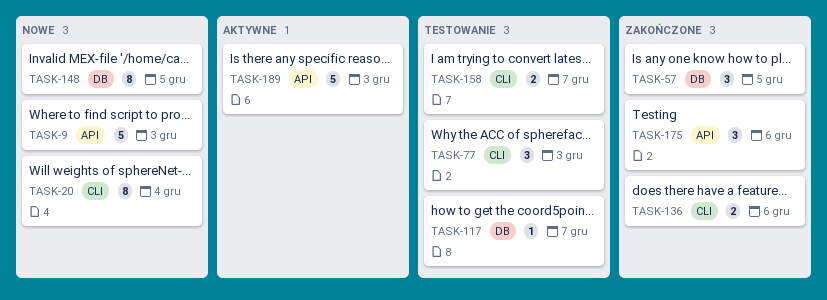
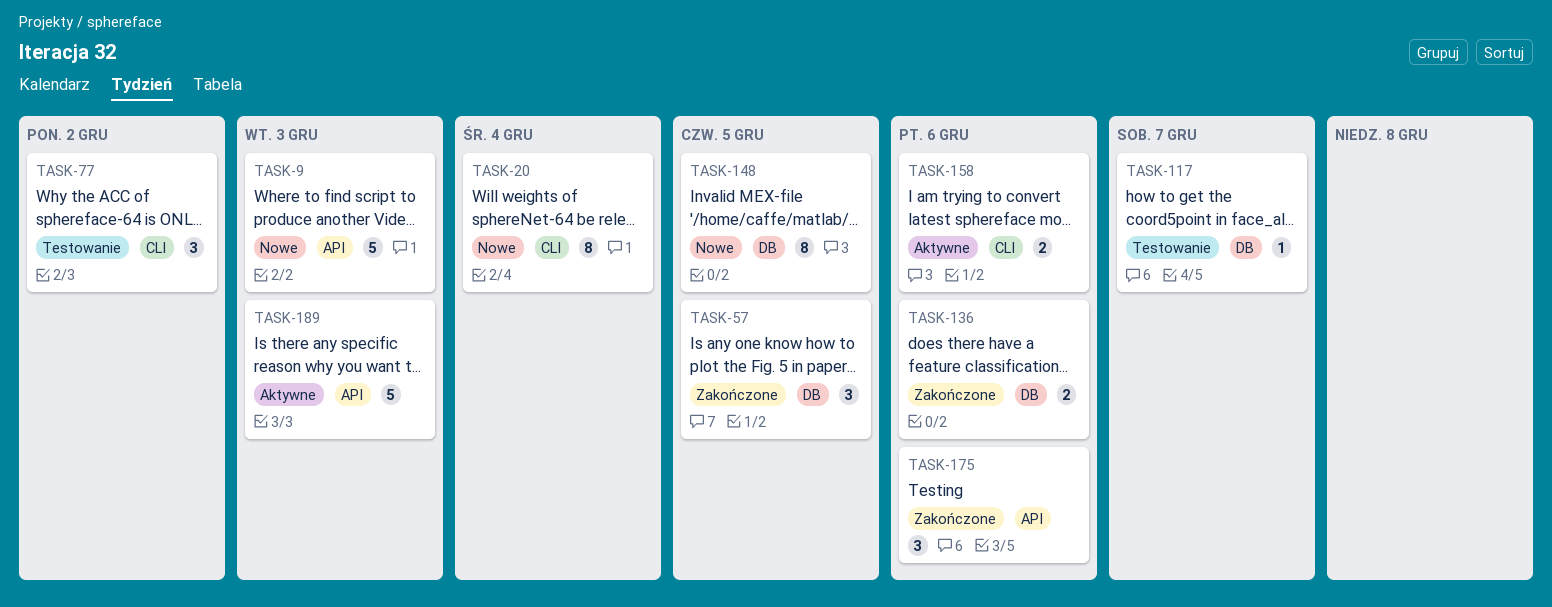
TASK-77, due: Dec 3 -> Dec 2
TASK-136, label: CLI -> DB
TASK-158, status: Testowanie -> Aktywne
TASK-158, due: Dec 7 -> Dec 6

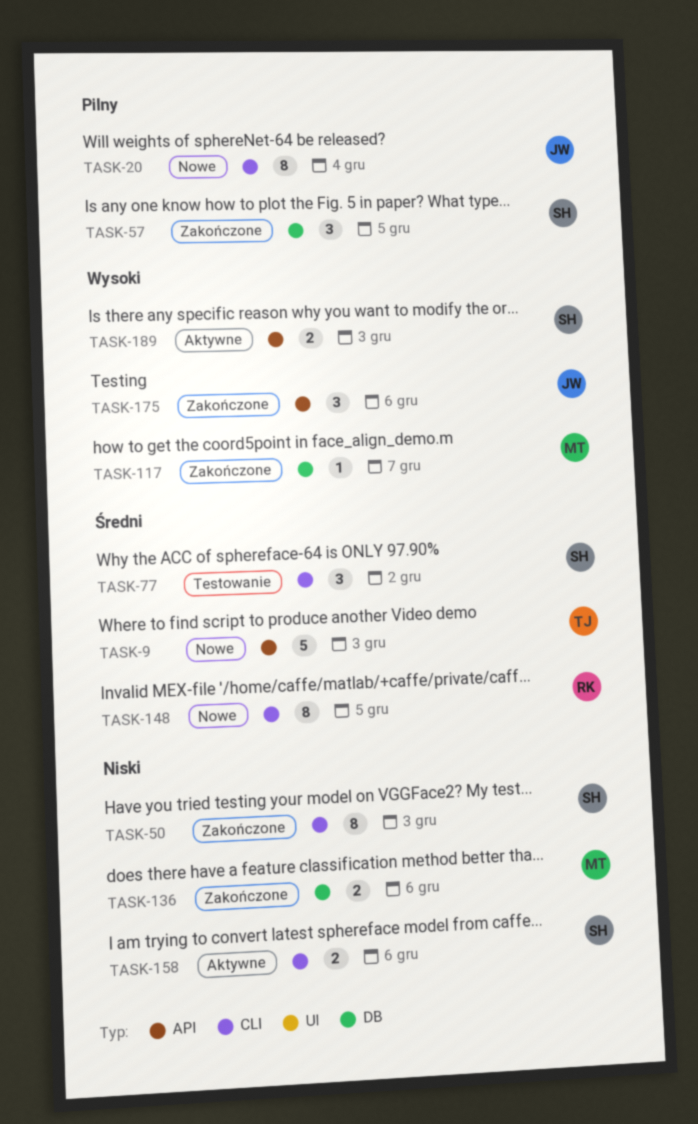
TASK-50: none -> present
TASK-117, status: Testowanie -> Zakończone
TASK-148, label: DB -> CLI
TASK-189, estimate: 5 -> 2

